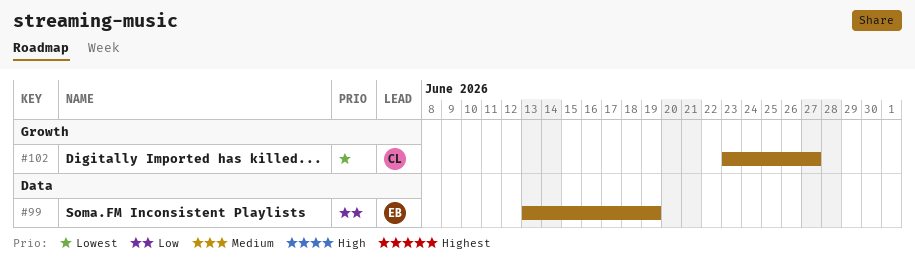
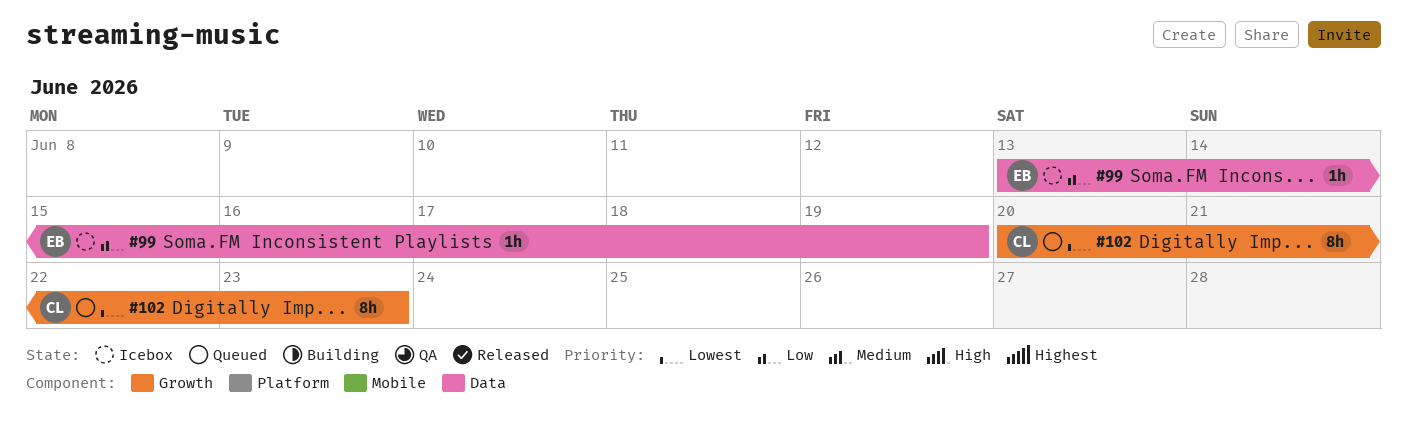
#102, start: Jun 23 -> Jun 20
#102, due: Jun 27 -> Jun 23

